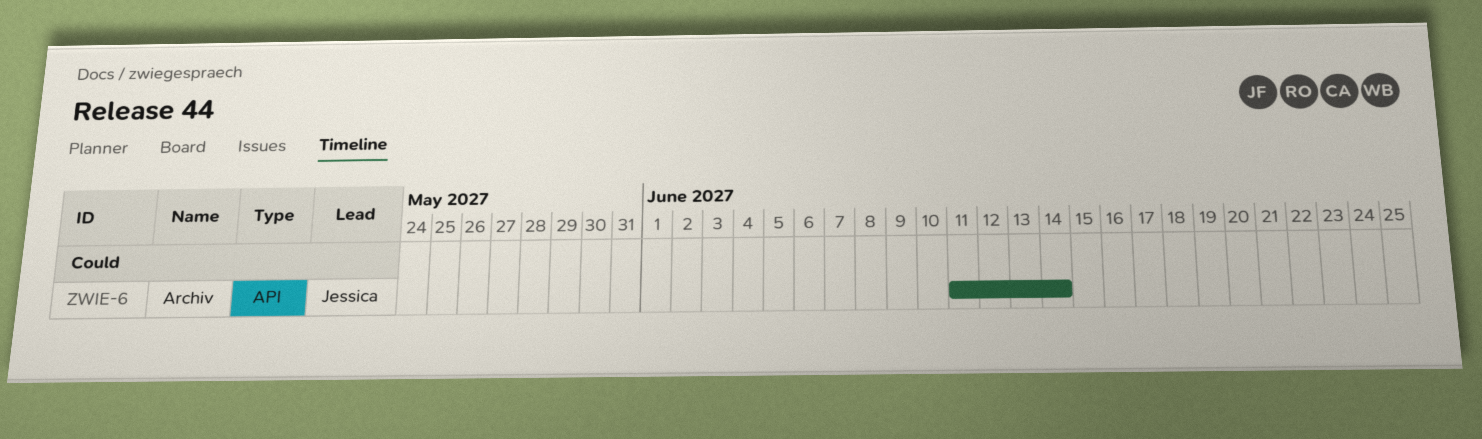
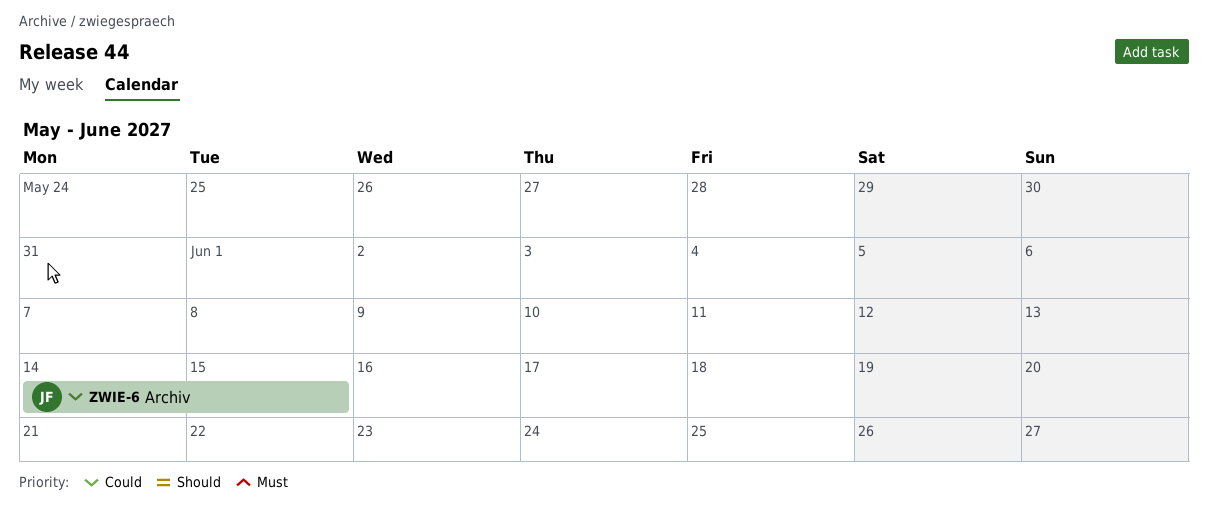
ZWIE-6, start: Jun 11 -> Jun 14
ZWIE-6, due: Jun 14 -> Jun 15

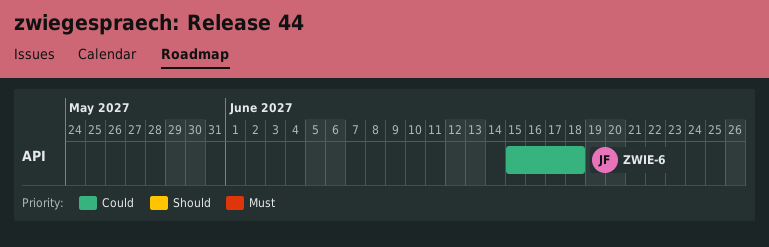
ZWIE-6, start: Jun 14 -> Jun 15
ZWIE-6, due: Jun 15 -> Jun 18

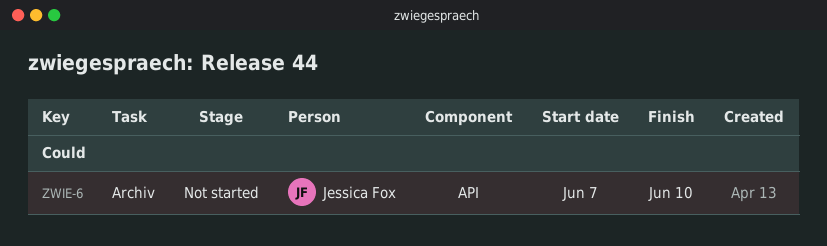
ZWIE-6, start: Jun 15 -> Jun 7
ZWIE-6, due: Jun 18 -> Jun 10

